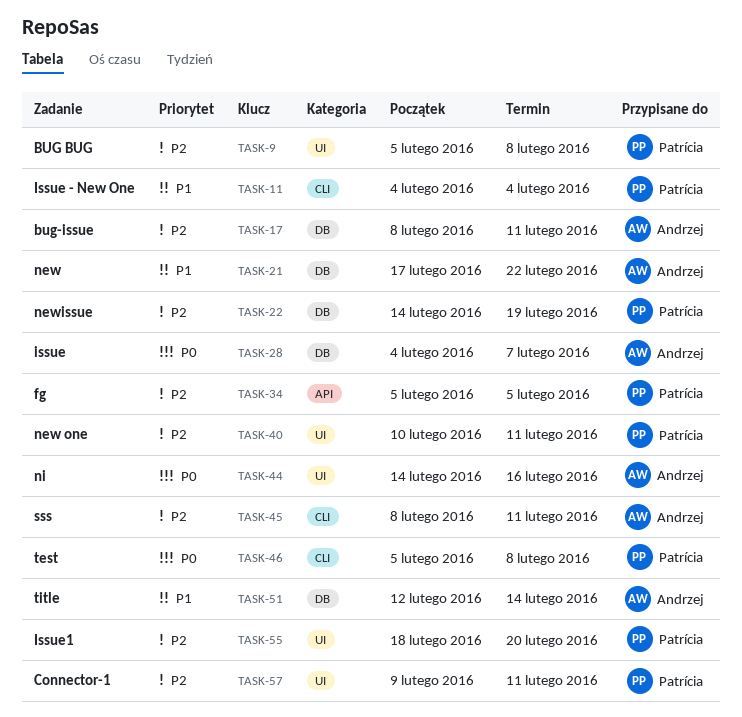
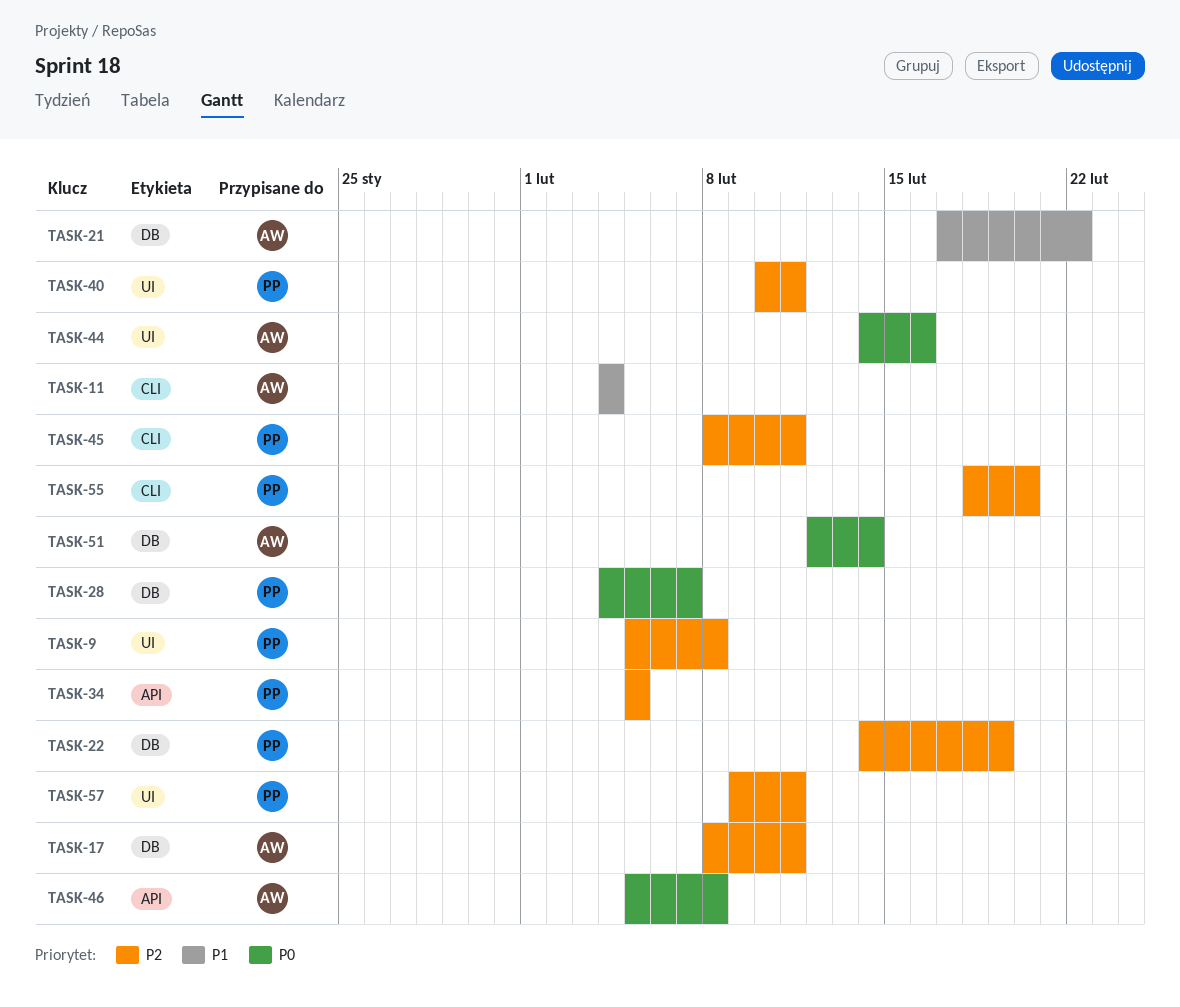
TASK-11, owner: Patrícia -> Andrzej
TASK-28, owner: Andrzej -> Patrícia
TASK-45, owner: Andrzej -> Patrícia
TASK-46, owner: Patrícia -> Andrzej
TASK-46, label: CLI -> API
TASK-51, priority: P1 -> P0
TASK-55, label: UI -> CLI

